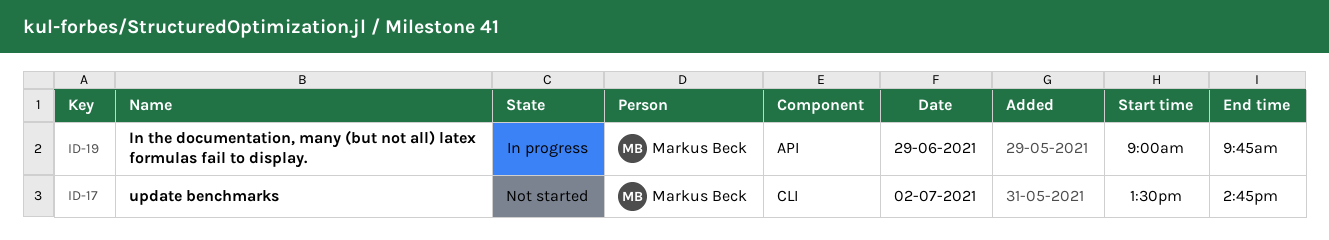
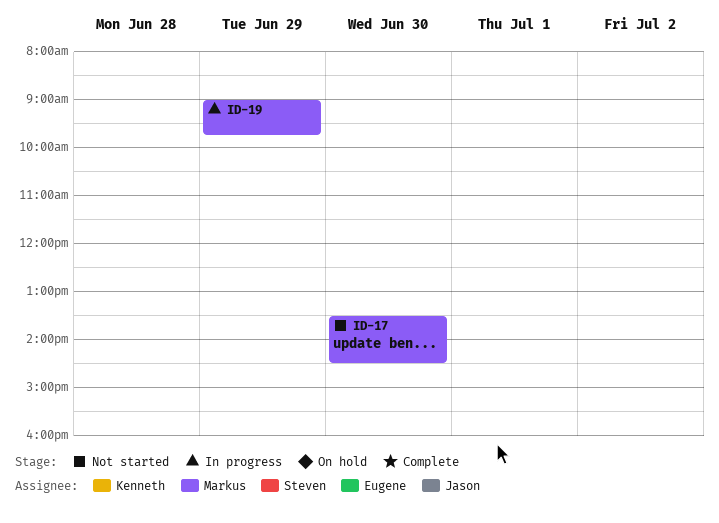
ID-17, day: Jul 2 -> Jun 30
ID-17, ends: 14:45 -> 14:30

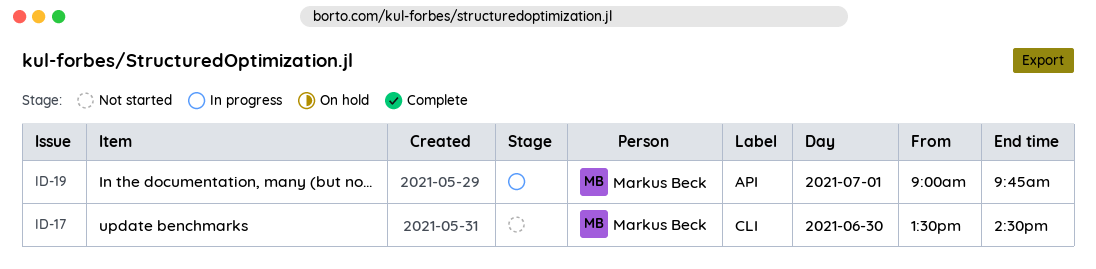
ID-19, day: Jun 29 -> Jul 1

